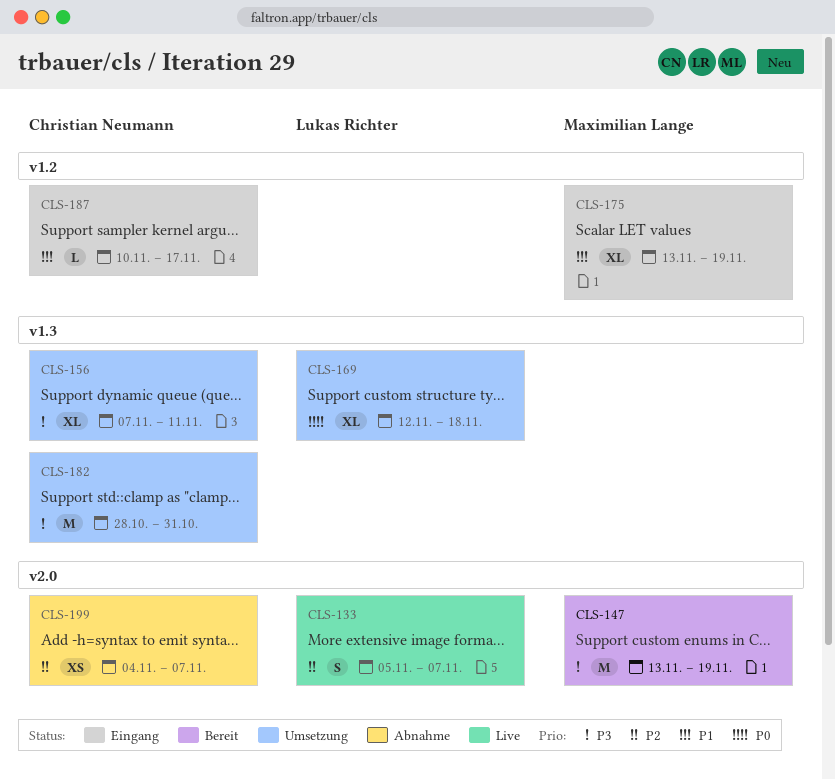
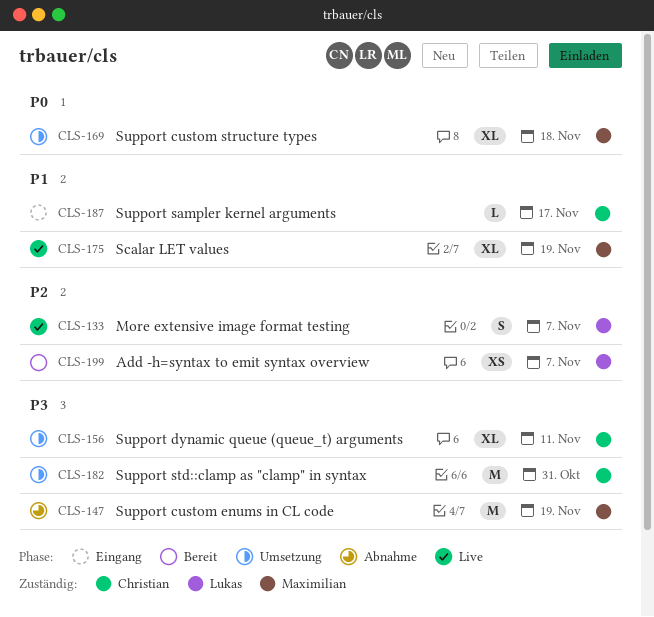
CLS-147, status: Bereit -> Abnahme
CLS-169, owner: Lukas Richter -> Maximilian Lange
CLS-175, status: Eingang -> Live
CLS-199, status: Abnahme -> Bereit
CLS-199, owner: Christian Neumann -> Lukas Richter

